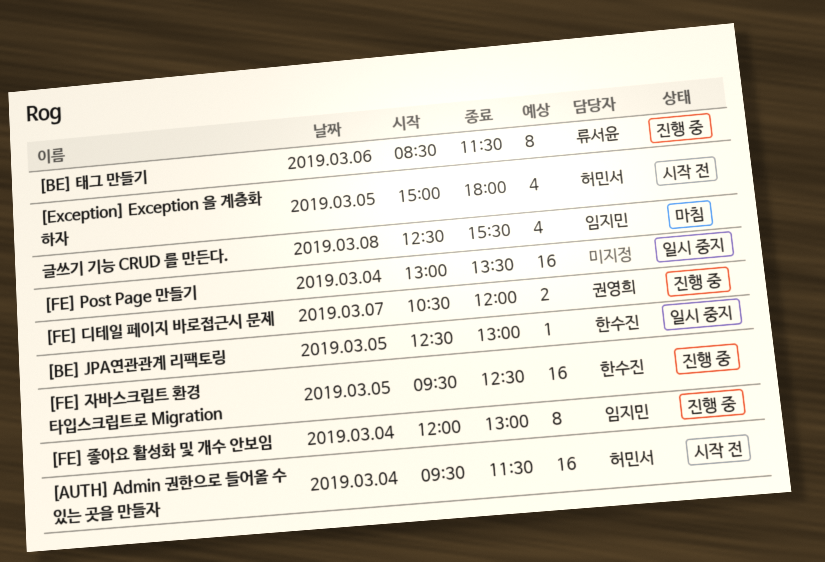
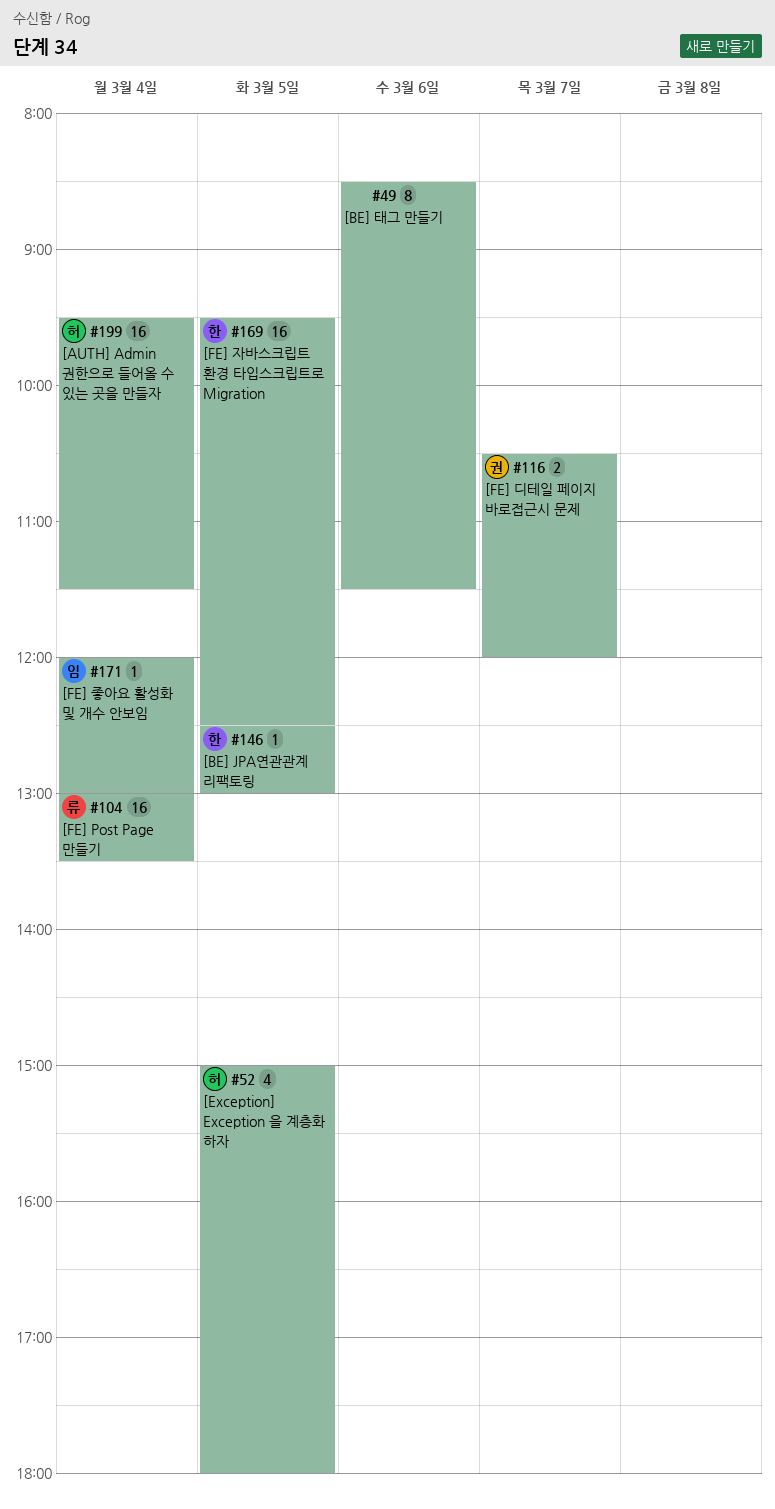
[BE] 태그 만들기, owner: 류서윤 -> none
[FE] Post Page 만들기, owner: none -> 류서윤
[FE] 좋아요 활성화 및 개수 안보임, estimate: 8 -> 1
글쓰기 기능 CRUD 를 만든다.: present -> none

